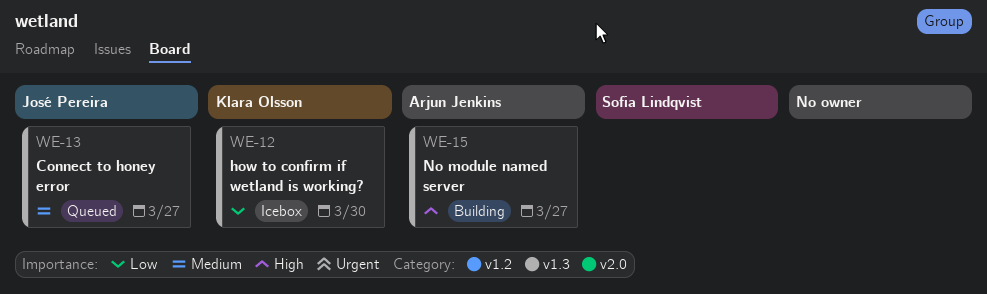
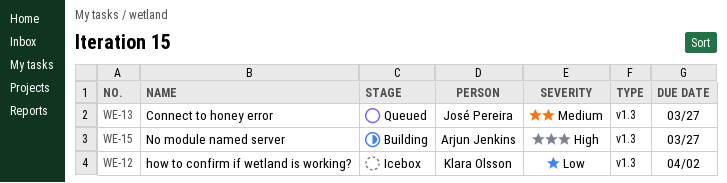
WE-12, due: Mar 30 -> Apr 2

